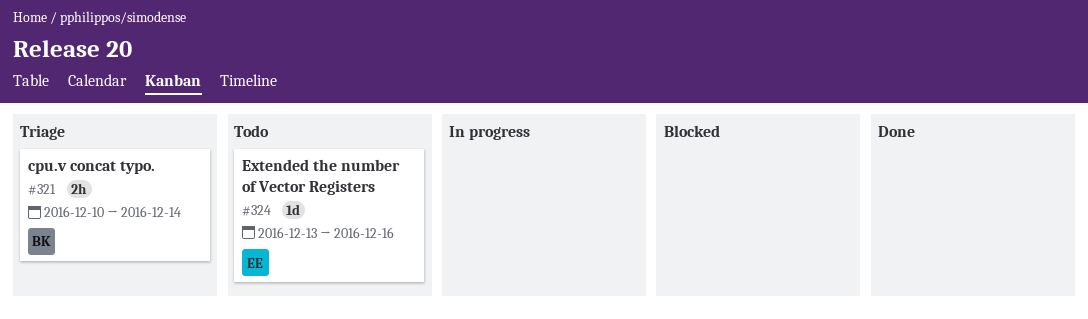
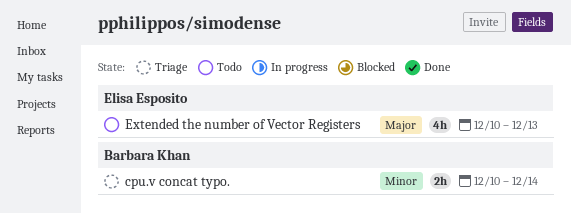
Extended the number of Vector Registers, estimate: 1d -> 4h
Extended the number of Vector Registers, start: Dec 13 -> Dec 10
Extended the number of Vector Registers, due: Dec 16 -> Dec 13

